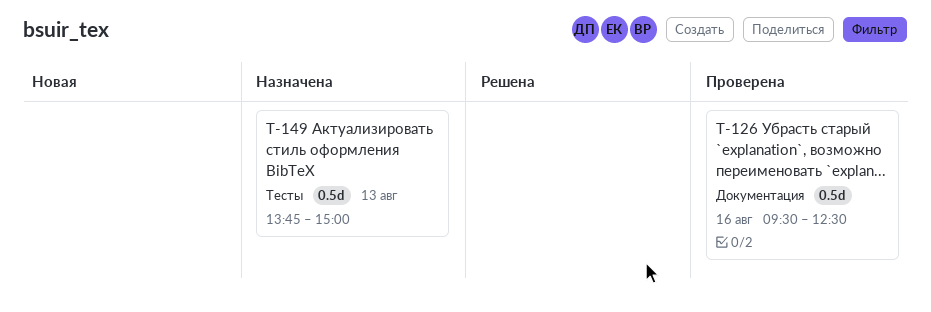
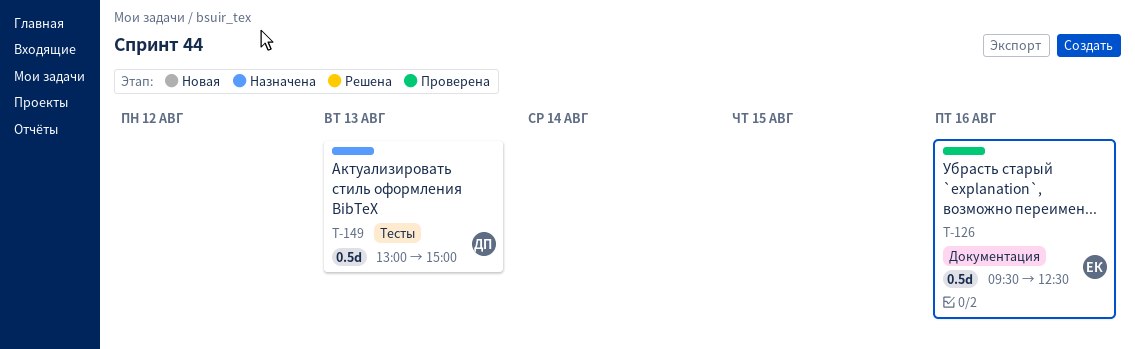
T-149, begins: 13:45 -> 13:00

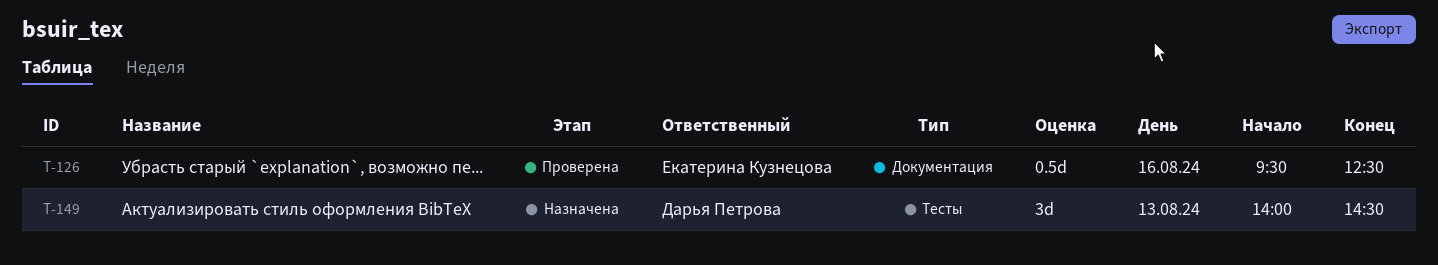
T-149, estimate: 0.5d -> 3d
T-149, begins: 13:00 -> 14:00
T-149, ends: 15:00 -> 14:30

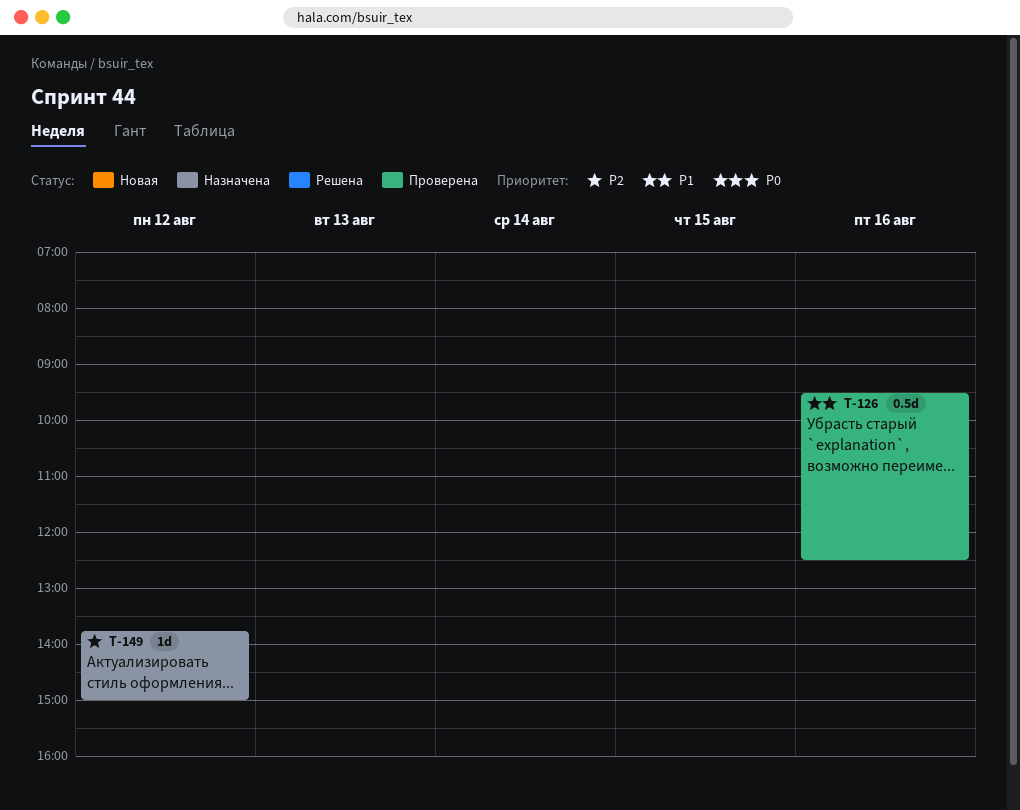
T-149, estimate: 3d -> 1d
T-149, day: Aug 13 -> Aug 12
T-149, begins: 14:00 -> 13:45
T-149, ends: 14:30 -> 15:00

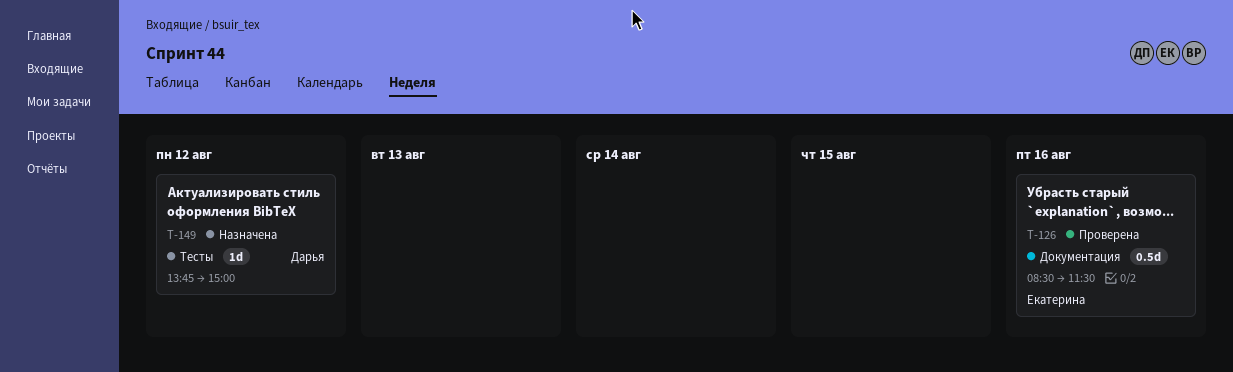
T-126, begins: 09:30 -> 08:30
T-126, ends: 12:30 -> 11:30

